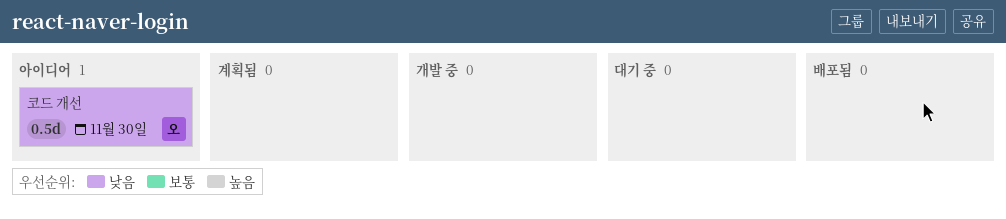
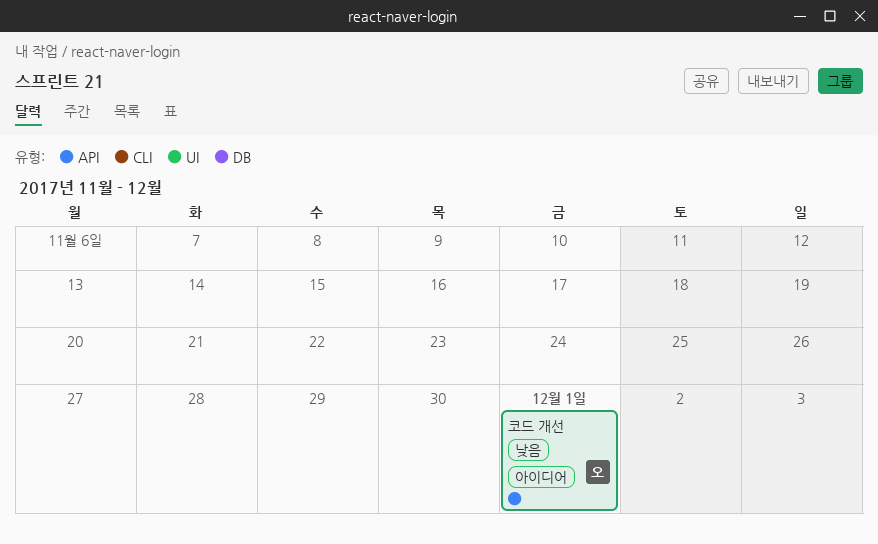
코드 개선, due: Nov 30 -> Dec 1

